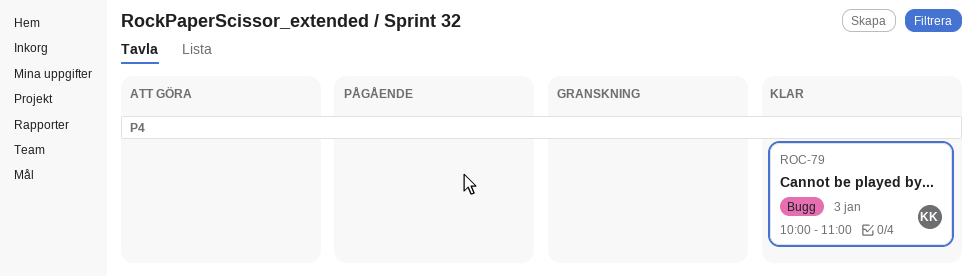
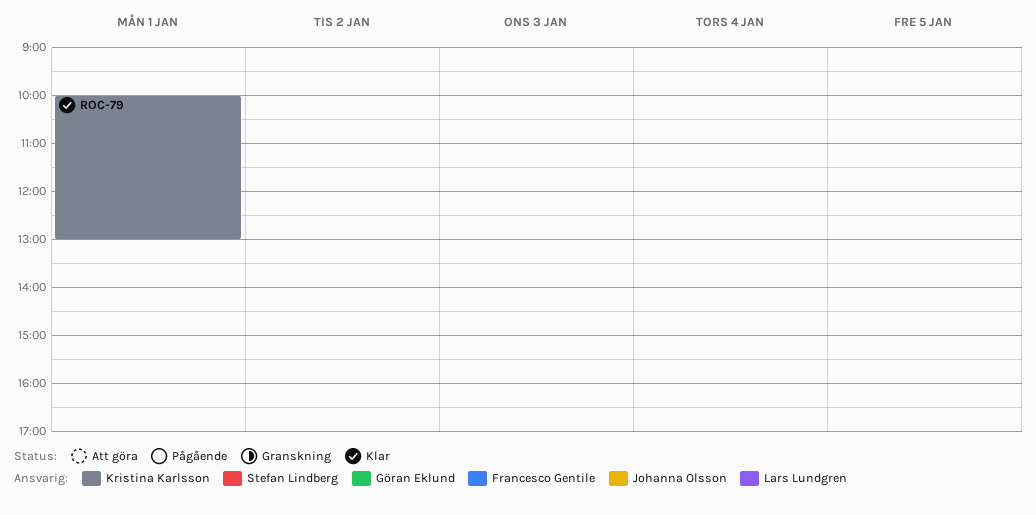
ROC-79, day: Jan 3 -> Jan 1
ROC-79, ends: 11:00 -> 13:00

